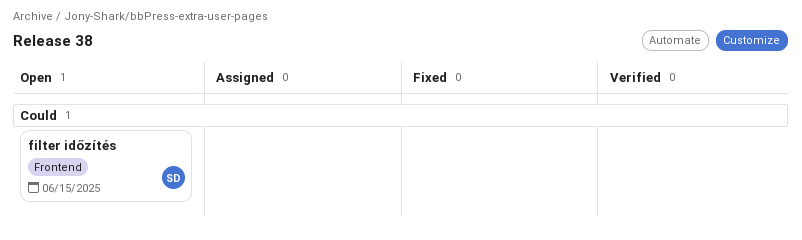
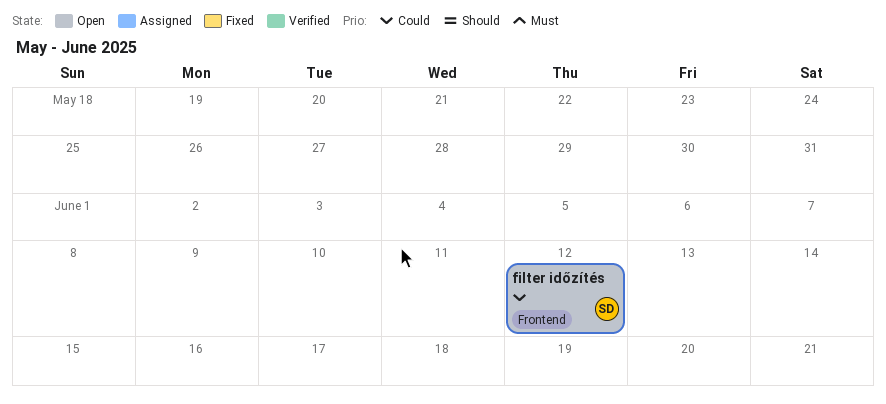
filter időzítés, due: Jun 15 -> Jun 12

